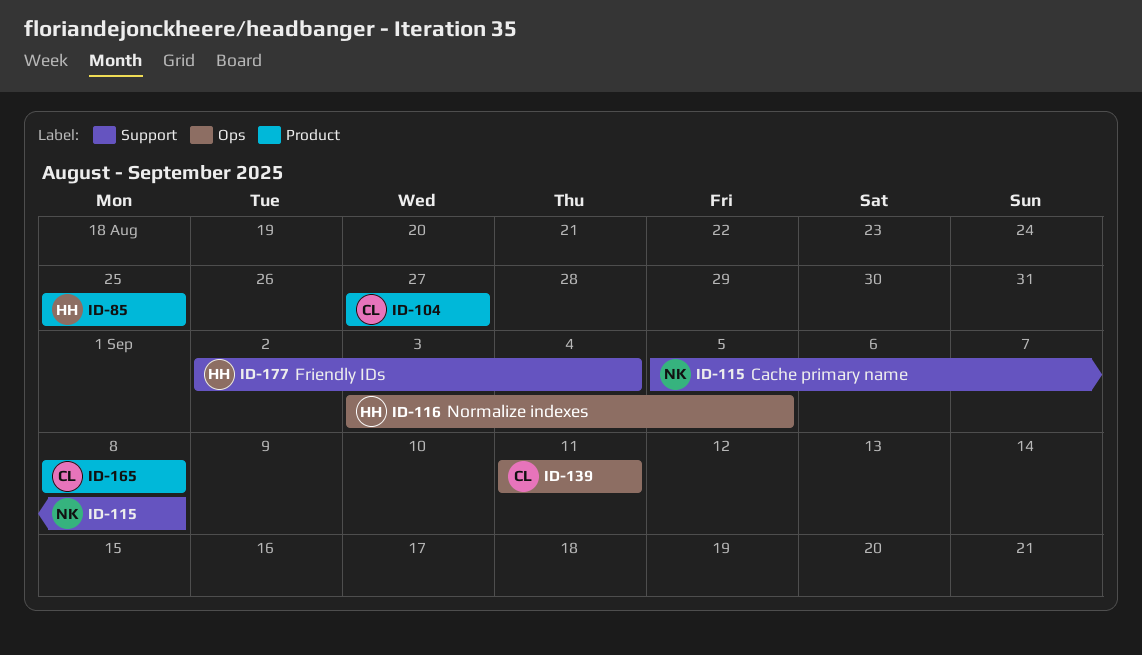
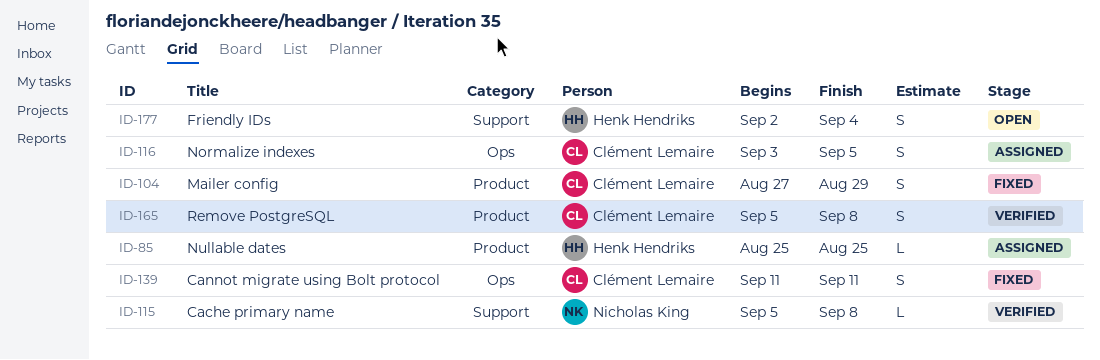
ID-104, due: Aug 27 -> Aug 29
ID-116, owner: Henk Hendriks -> Clément Lemaire
ID-165, start: Sep 8 -> Sep 5

